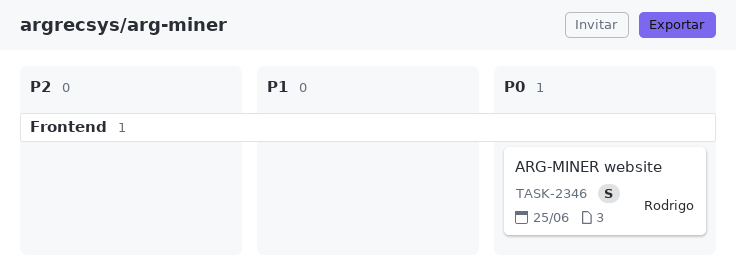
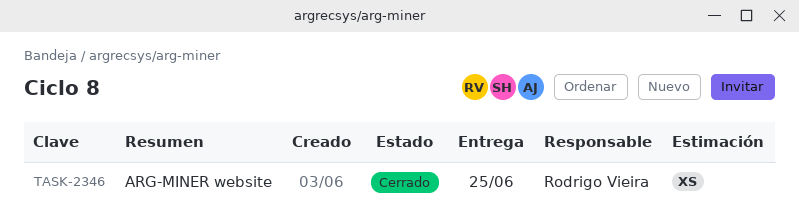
TASK-2346, estimate: S -> XS

